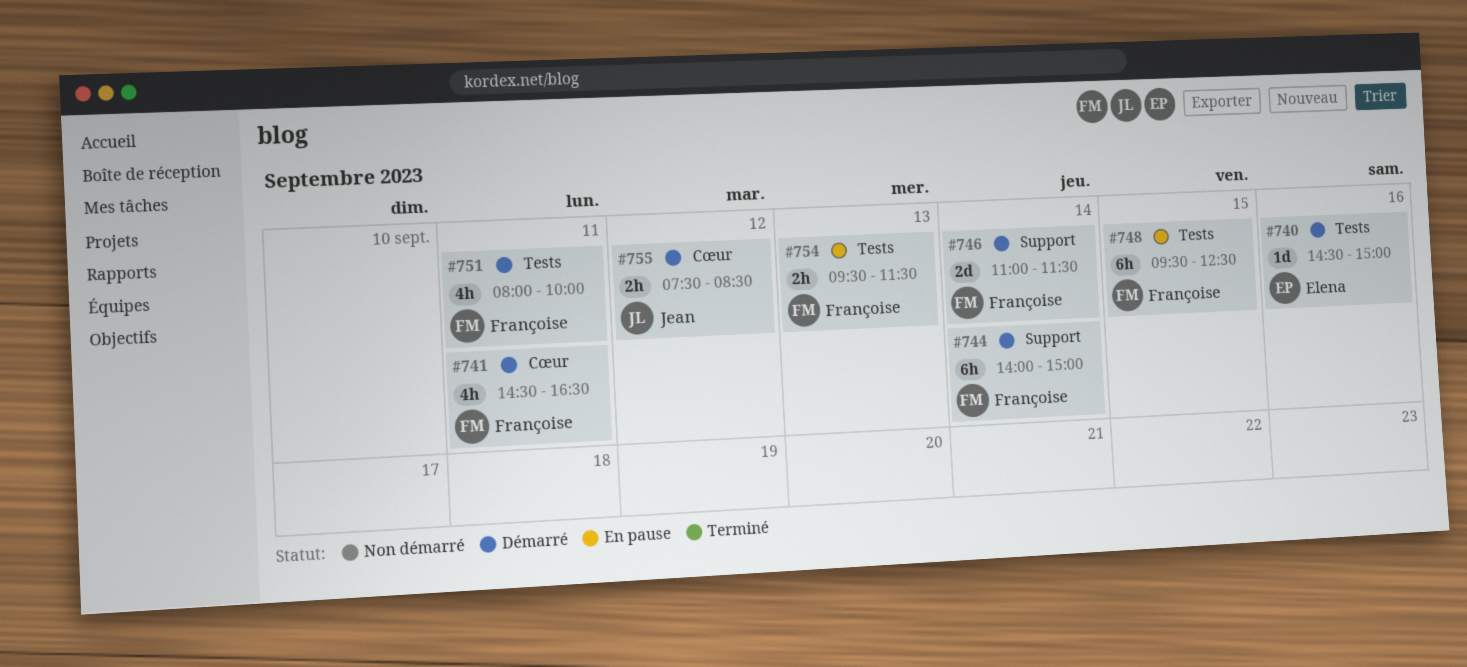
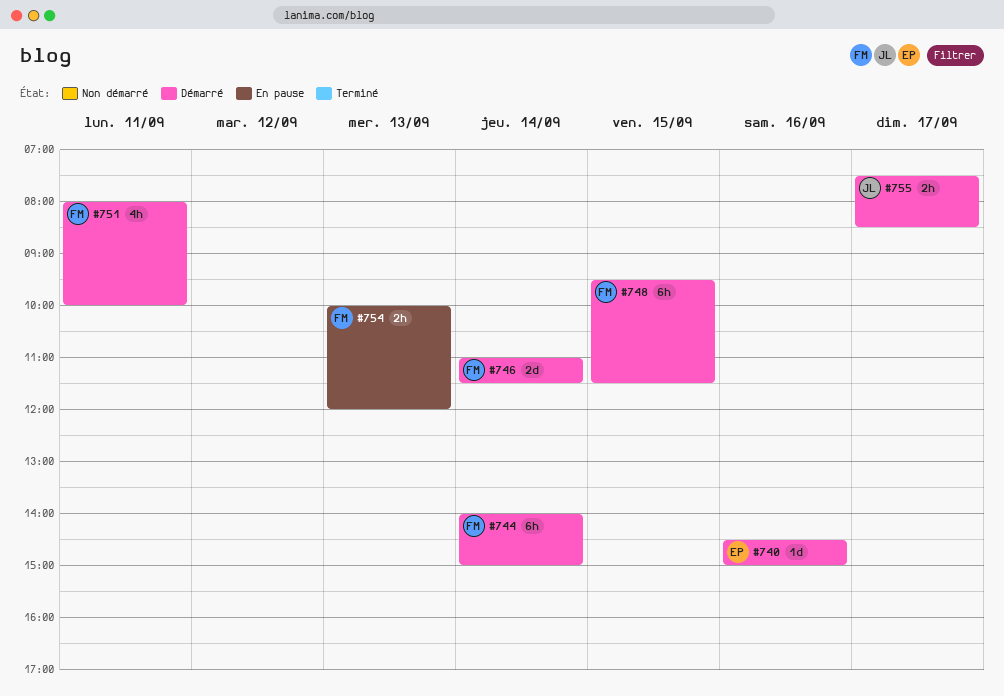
#741: present -> none
#748, status: En pause -> Démarré
#748, ends: 12:30 -> 11:30
#754, begins: 09:30 -> 10:00
#754, ends: 11:30 -> 12:00
#755, day: Sep 12 -> Sep 17

